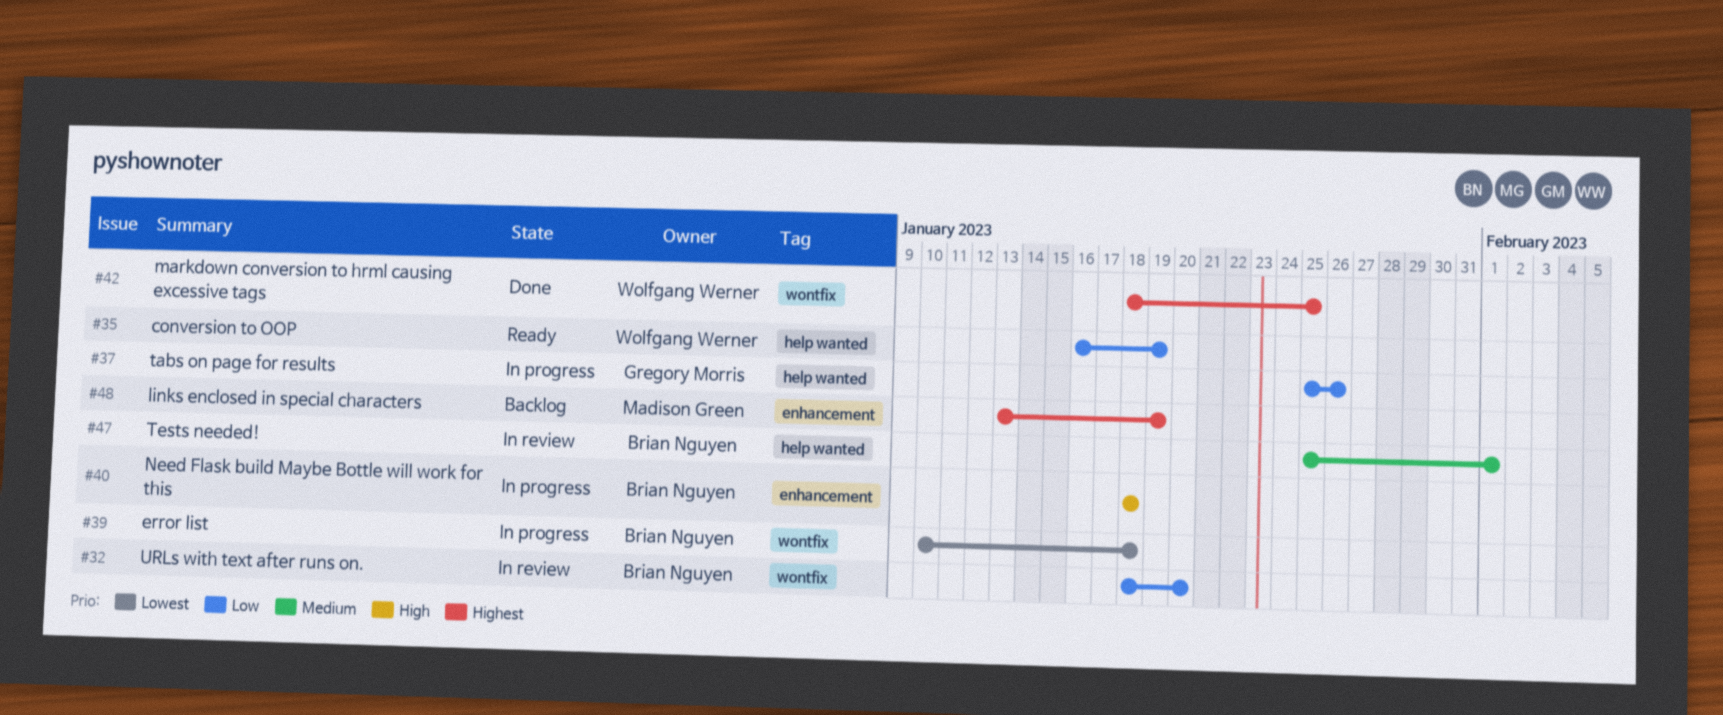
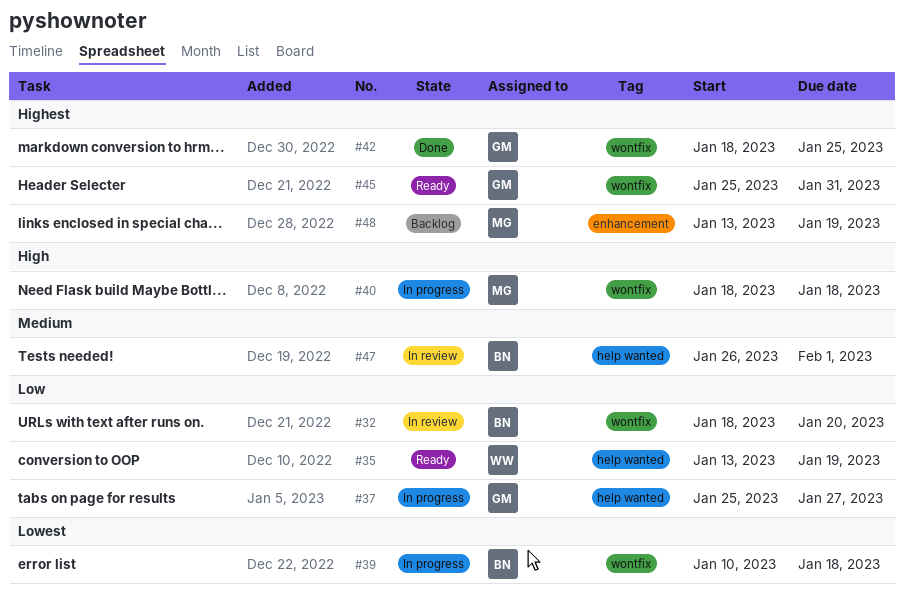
#35, start: Jan 16 -> Jan 13
#37, due: Jan 26 -> Jan 27
#40, owner: Brian Nguyen -> Madison Green
#40, label: enhancement -> wontfix
#42, owner: Wolfgang Werner -> Gregory Morris
#45: none -> present
#47, start: Jan 25 -> Jan 26

